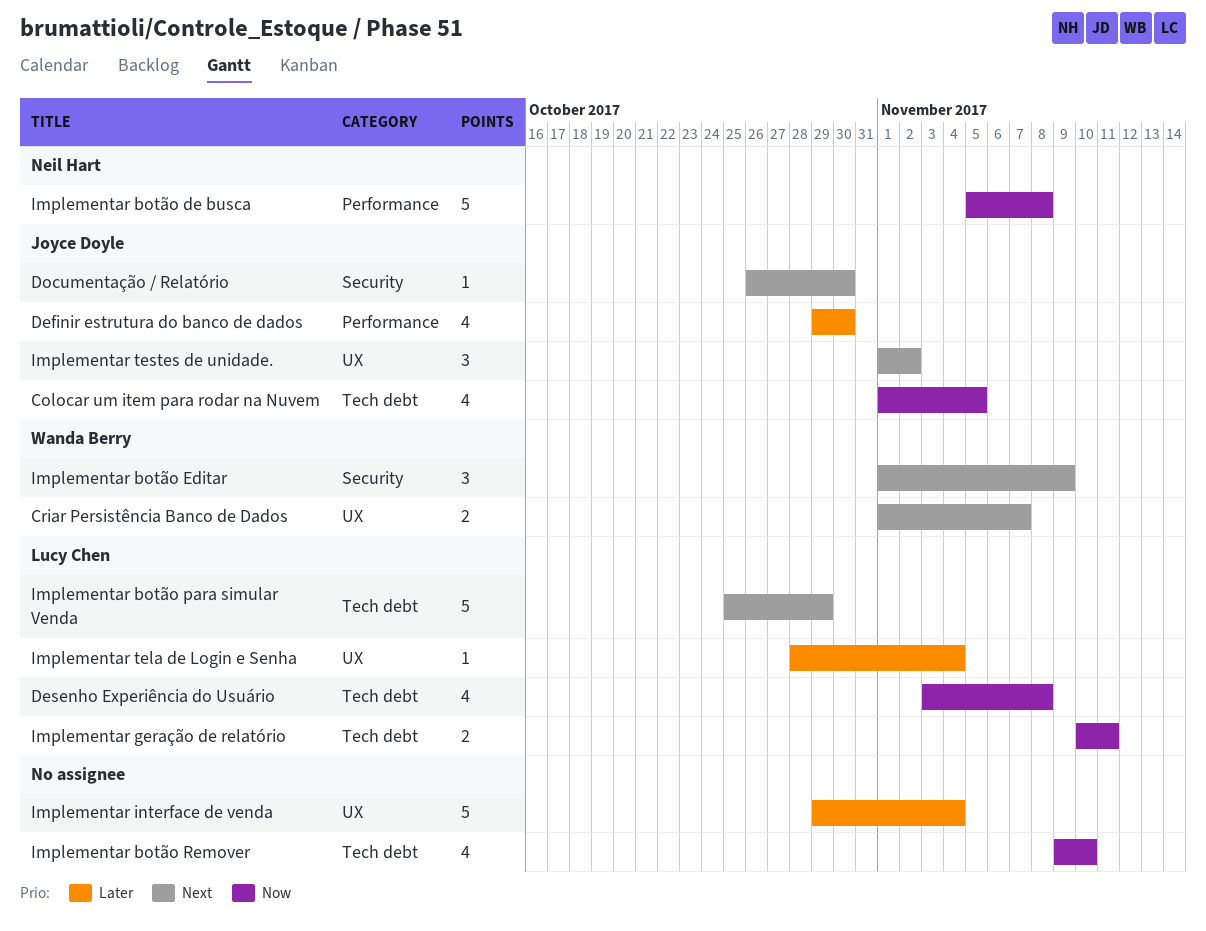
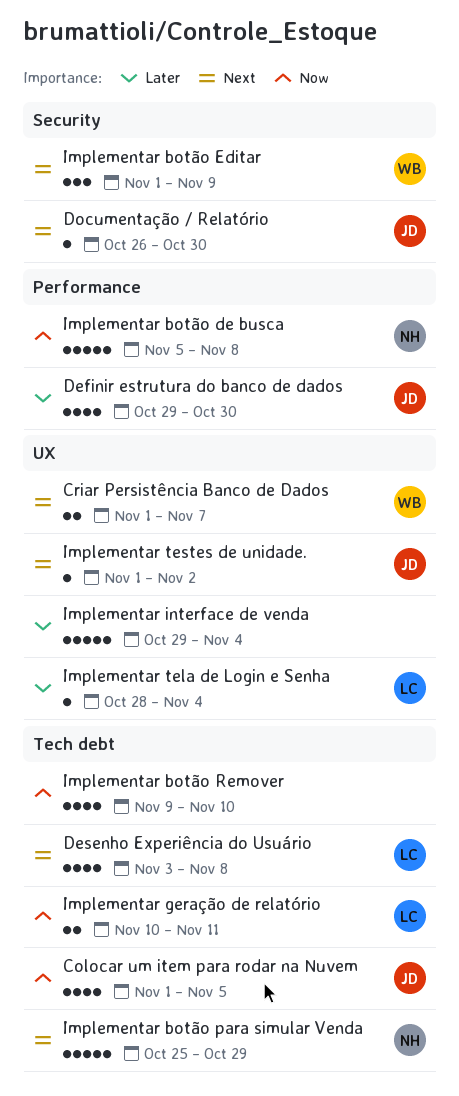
Desenho Experiência do Usuário, priority: Now -> Next
Implementar botão para simular Venda, owner: Lucy Chen -> Neil Hart
Implementar testes de unidade., estimate: 3 -> 1

